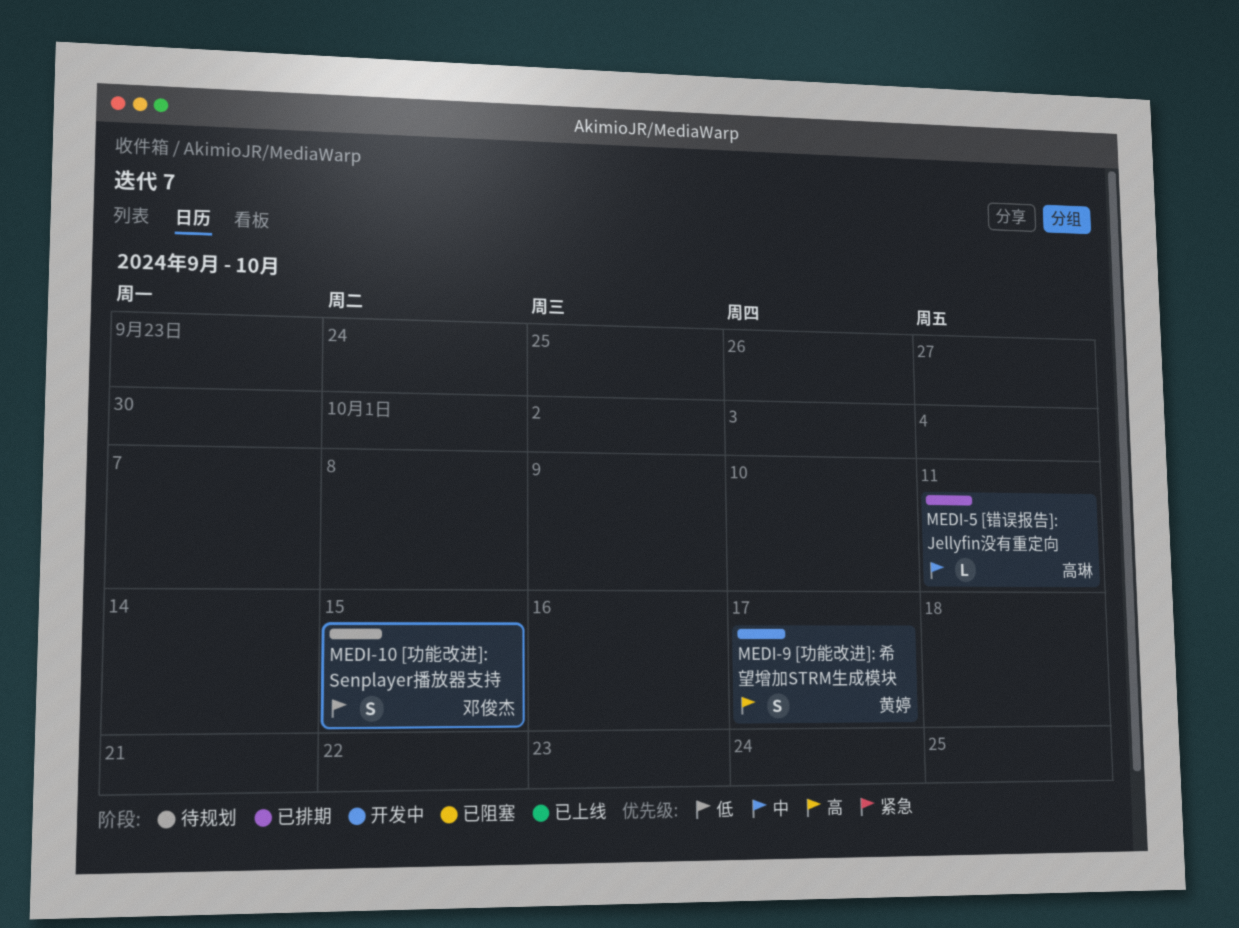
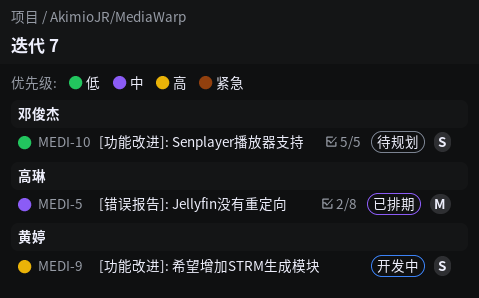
MEDI-5, estimate: L -> M

